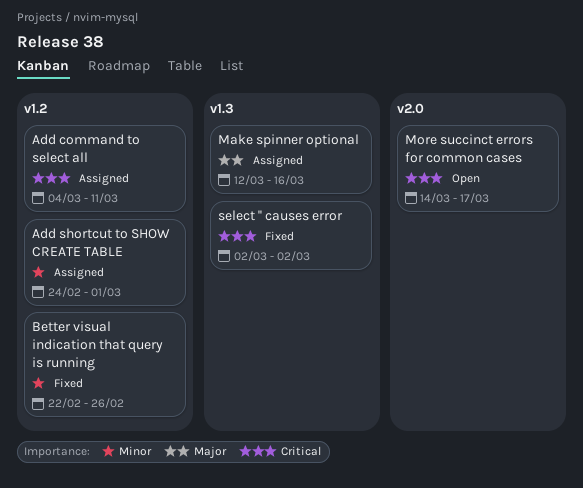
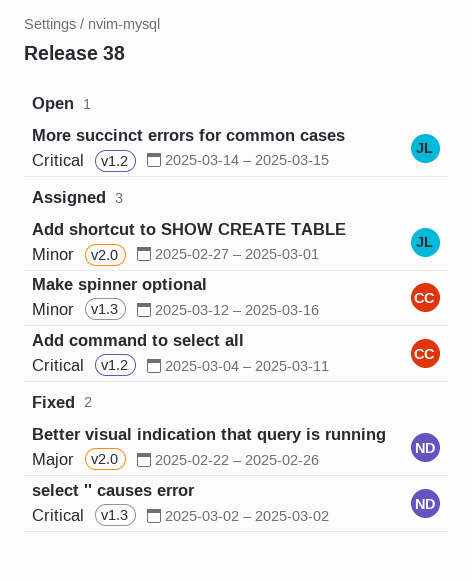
Add shortcut to SHOW CREATE TABLE, label: v1.2 -> v2.0
Add shortcut to SHOW CREATE TABLE, start: Feb 24 -> Feb 27
Better visual indication that query is running, priority: Minor -> Major
Better visual indication that query is running, label: v1.2 -> v2.0
Make spinner optional, priority: Major -> Minor
More succinct errors for common cases, label: v2.0 -> v1.2
More succinct errors for common cases, due: Mar 17 -> Mar 15

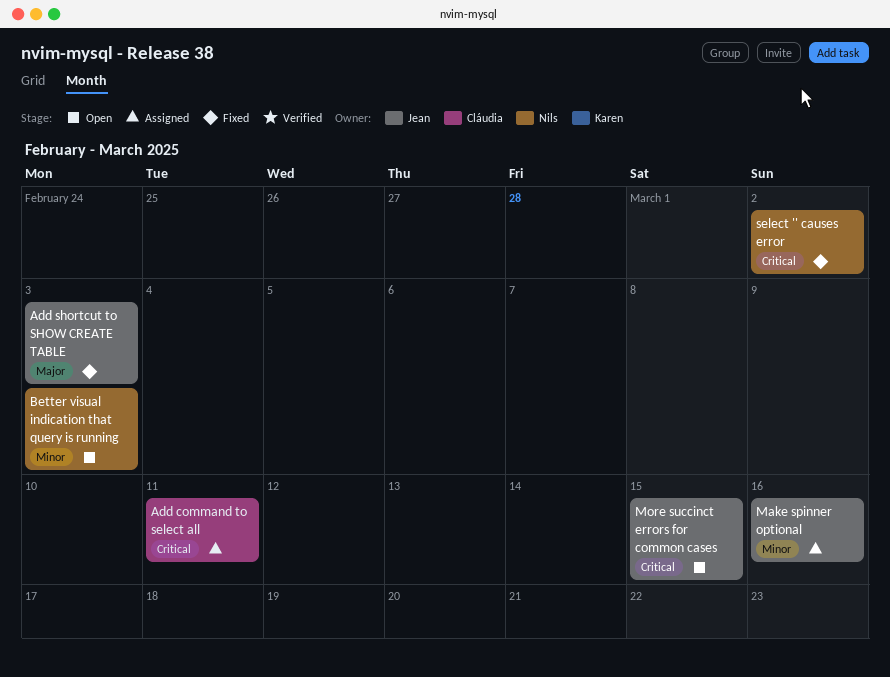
Add shortcut to SHOW CREATE TABLE, status: Assigned -> Fixed
Add shortcut to SHOW CREATE TABLE, priority: Minor -> Major
Add shortcut to SHOW CREATE TABLE, due: Mar 1 -> Mar 3
Better visual indication that query is running, status: Fixed -> Open
Better visual indication that query is running, priority: Major -> Minor
Better visual indication that query is running, due: Feb 26 -> Mar 3
Make spinner optional, owner: Cláudia -> Jean

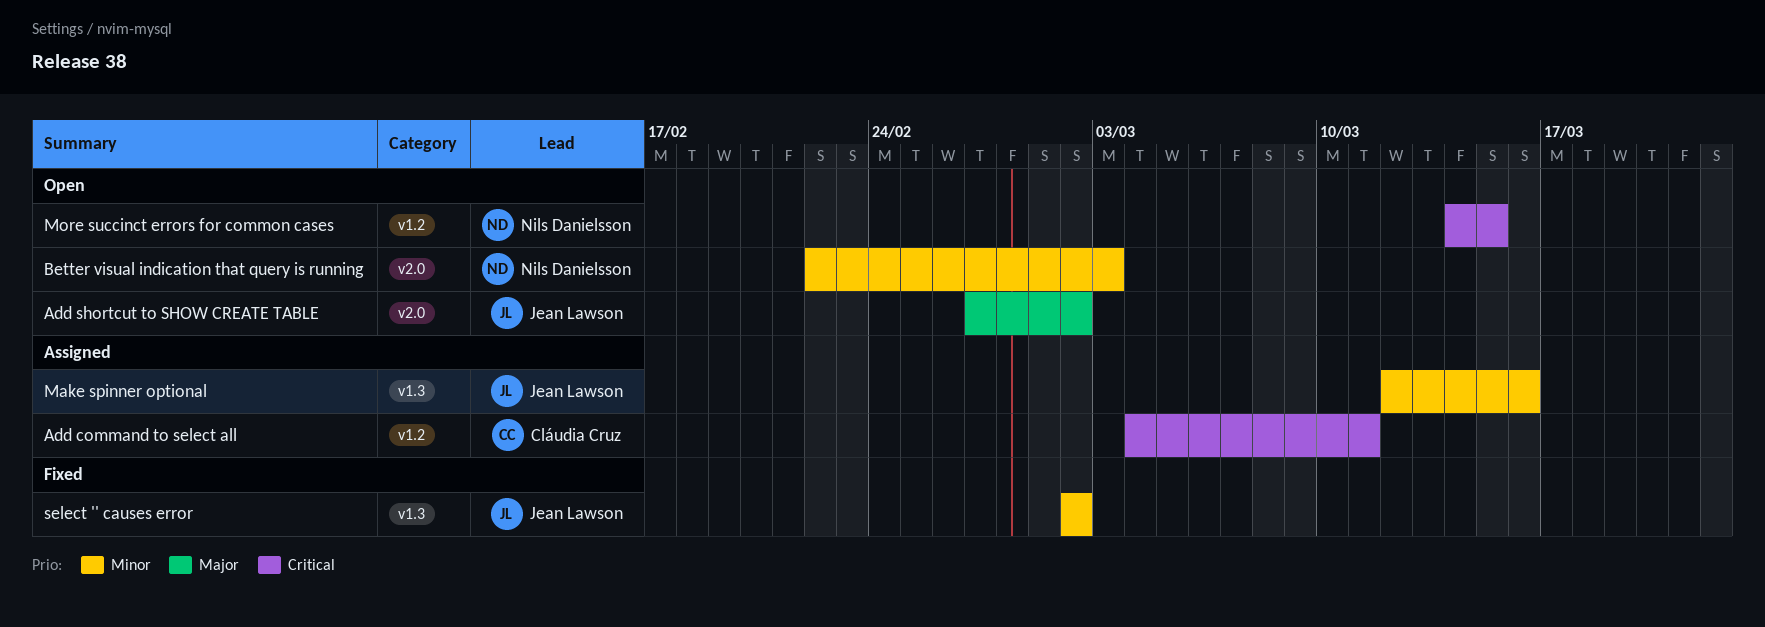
Add shortcut to SHOW CREATE TABLE, status: Fixed -> Open
Add shortcut to SHOW CREATE TABLE, due: Mar 3 -> Mar 2
More succinct errors for common cases, owner: Jean Lawson -> Nils Danielsson
select '' causes error, owner: Nils Danielsson -> Jean Lawson
select '' causes error, priority: Critical -> Minor

